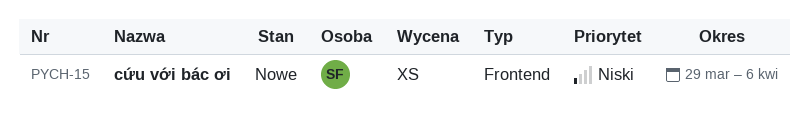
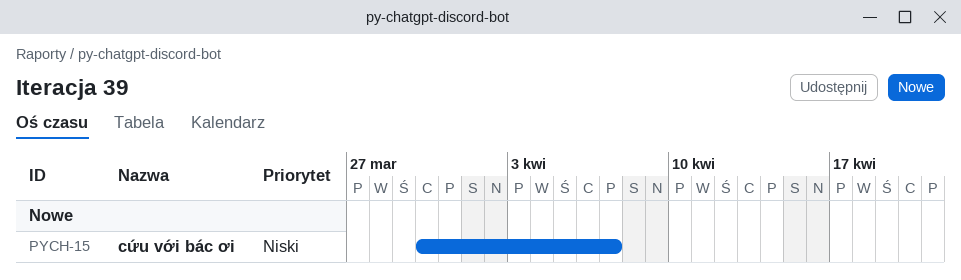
PYCH-15, start: Mar 29 -> Mar 30
PYCH-15, due: Apr 6 -> Apr 7

